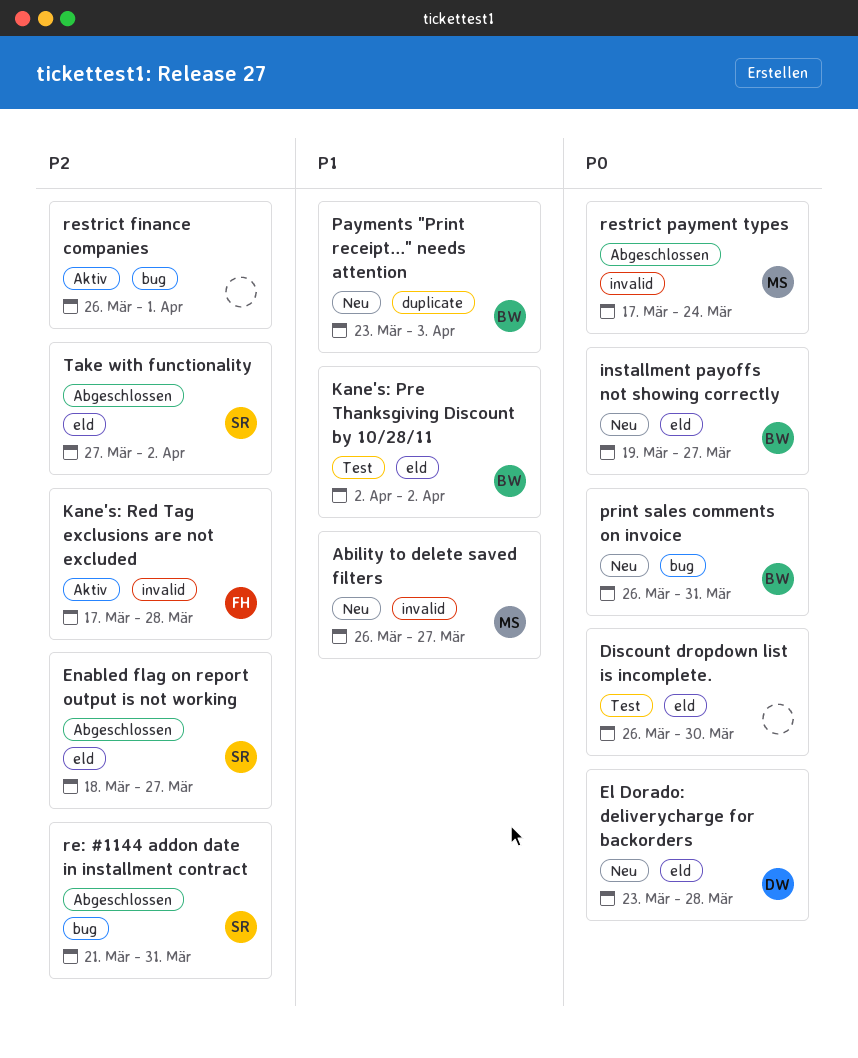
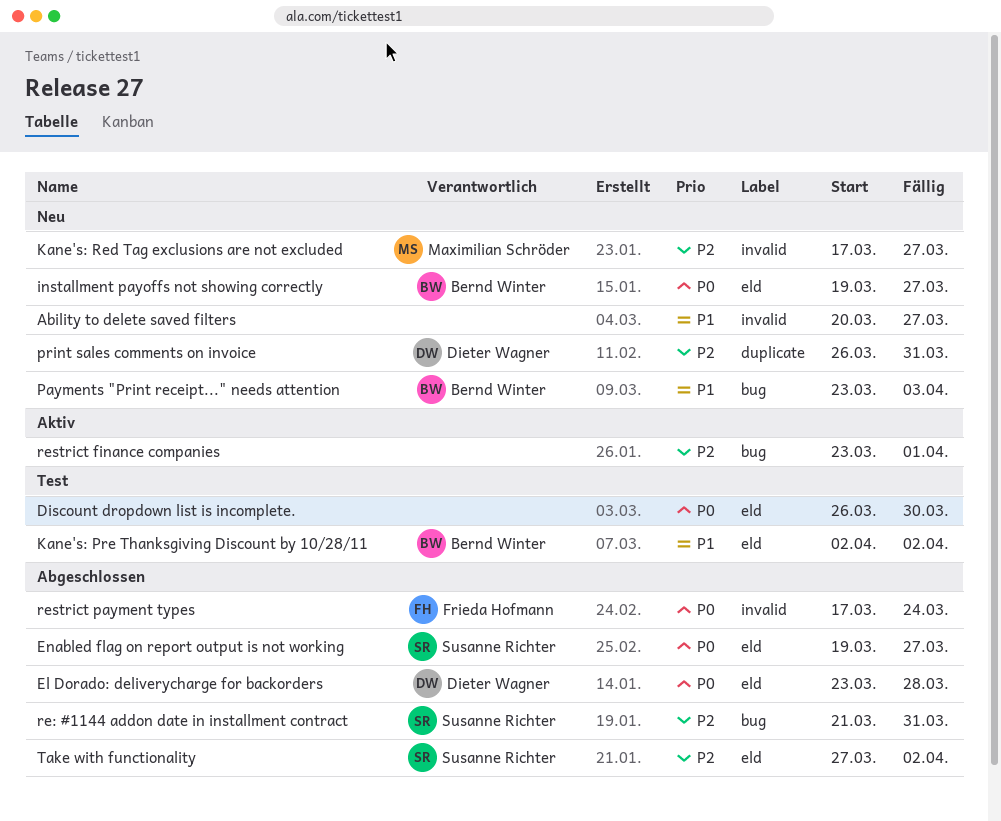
Ability to delete saved filters, owner: Maximilian Schröder -> none
Ability to delete saved filters, start: Mar 26 -> Mar 20
El Dorado: deliverycharge for backorders, status: Neu -> Abgeschlossen
Enabled flag on report output is not working, priority: P2 -> P0
Enabled flag on report output is not working, start: Mar 18 -> Mar 19
Kane's: Red Tag exclusions are not excluded, status: Aktiv -> Neu
Kane's: Red Tag exclusions are not excluded, owner: Frieda Hofmann -> Maximilian Schröder
Kane's: Red Tag exclusions are not excluded, due: Mar 28 -> Mar 27
Payments "Print receipt..." needs attention, label: duplicate -> bug
print sales comments on invoice, owner: Bernd Winter -> Dieter Wagner
print sales comments on invoice, priority: P0 -> P2
print sales comments on invoice, label: bug -> duplicate
restrict finance companies, start: Mar 26 -> Mar 23
restrict payment types, owner: Maximilian Schröder -> Frieda Hofmann

